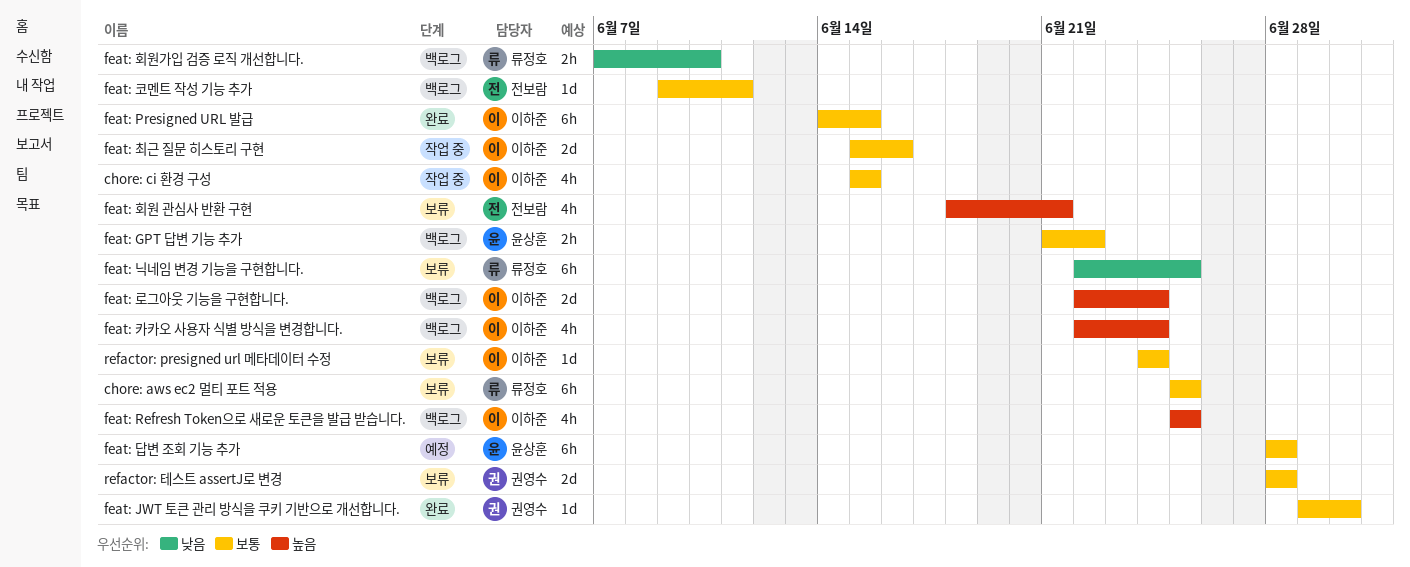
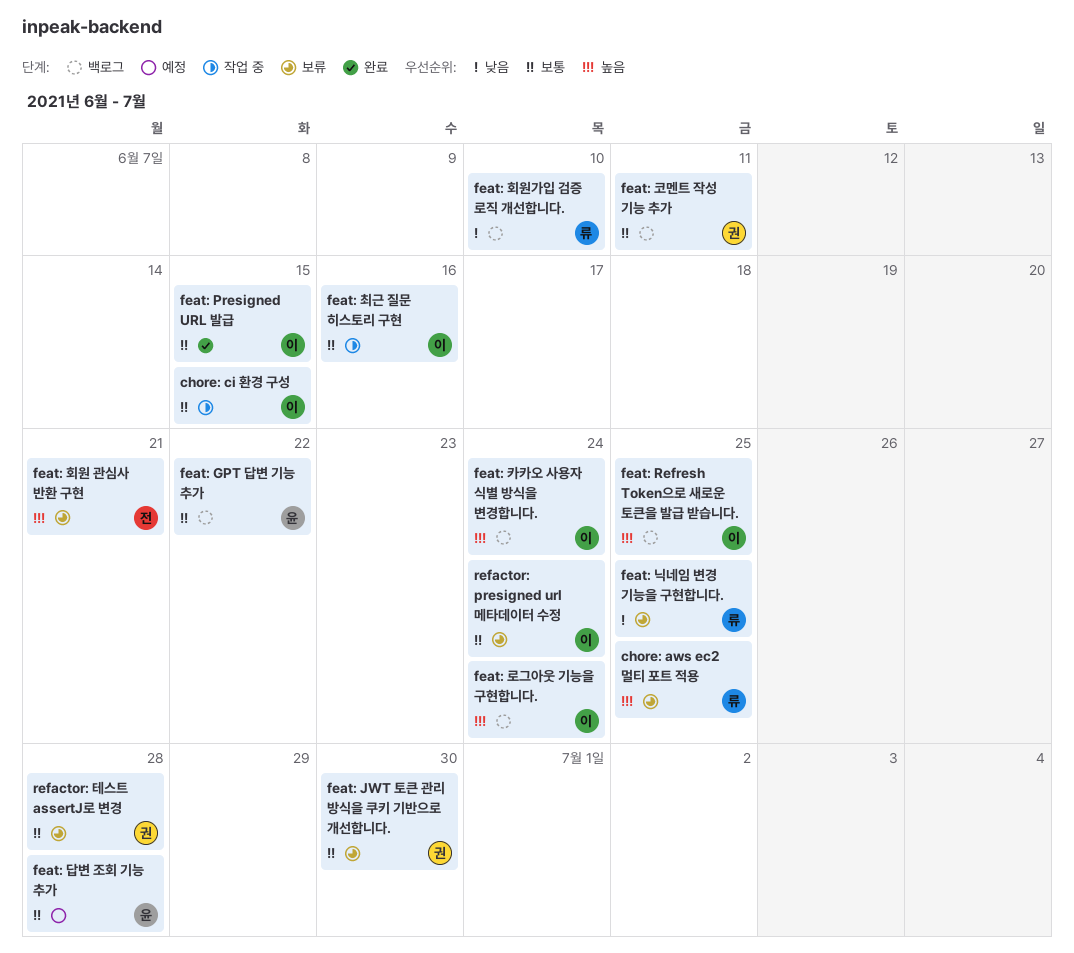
chore: aws ec2 멀티 포트 적용, priority: 보통 -> 높음
feat: JWT 토큰 관리 방식을 쿠키 기반으로 개선합니다., status: 완료 -> 보류
feat: 코멘트 작성 기능 추가, owner: 전보람 -> 권영수

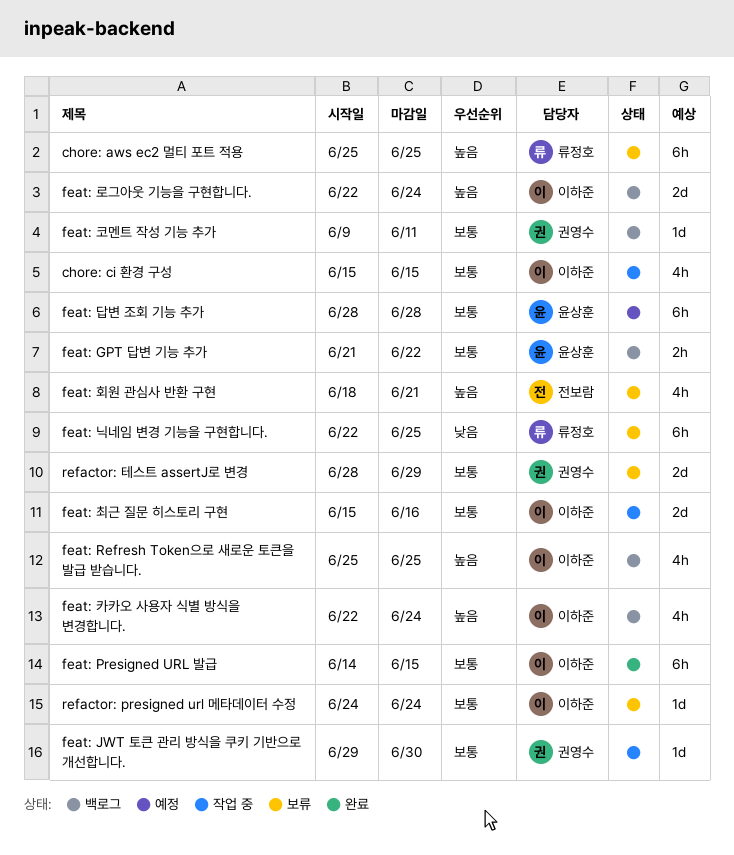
feat: JWT 토큰 관리 방식을 쿠키 기반으로 개선합니다., status: 보류 -> 작업 중
feat: 회원가입 검증 로직 개선합니다.: present -> none
refactor: 테스트 assertJ로 변경, due: Jun 28 -> Jun 29

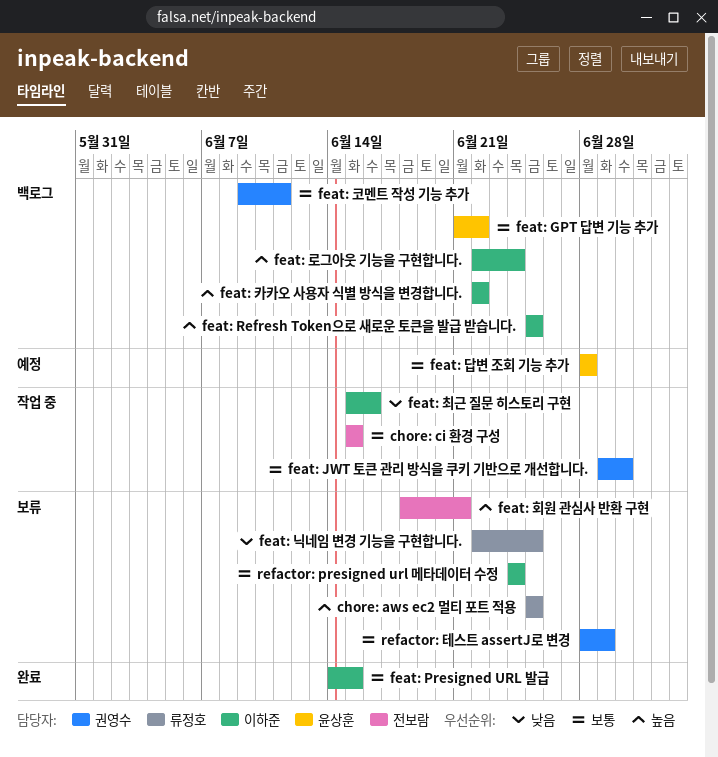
chore: ci 환경 구성, owner: 이하준 -> 전보람
feat: 최근 질문 히스토리 구현, priority: 보통 -> 낮음
feat: 카카오 사용자 식별 방식을 변경합니다., due: Jun 24 -> Jun 22

